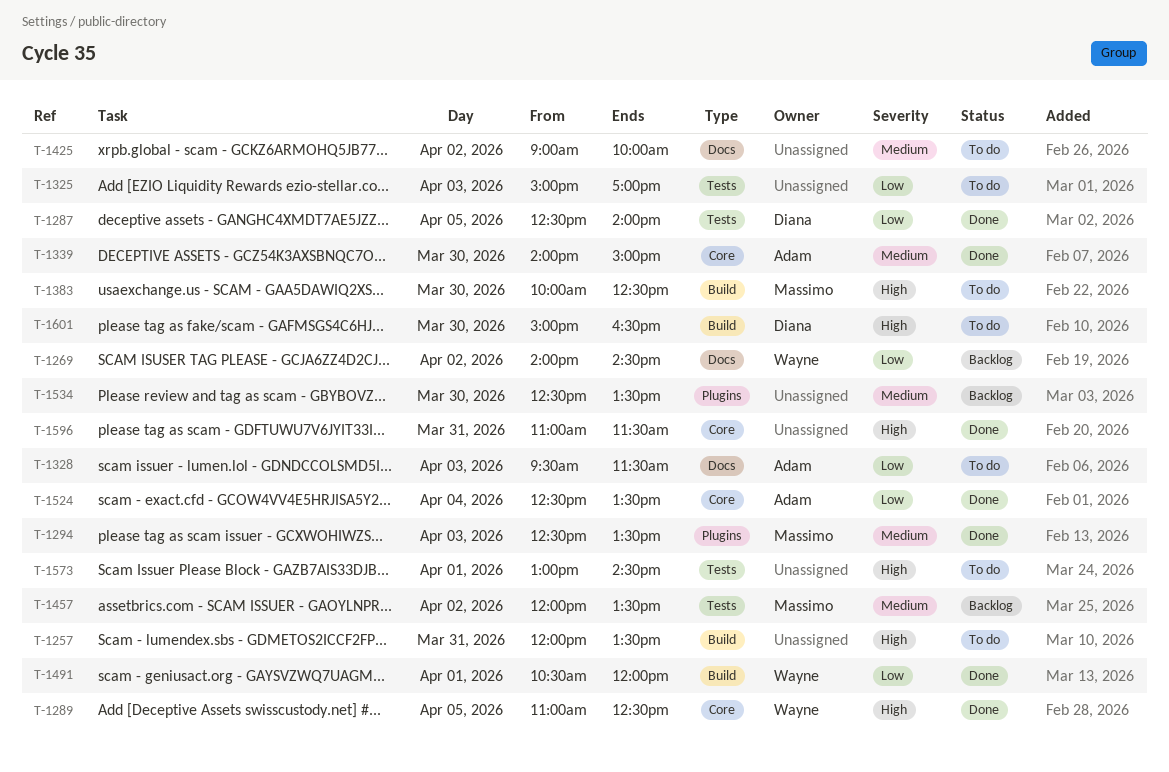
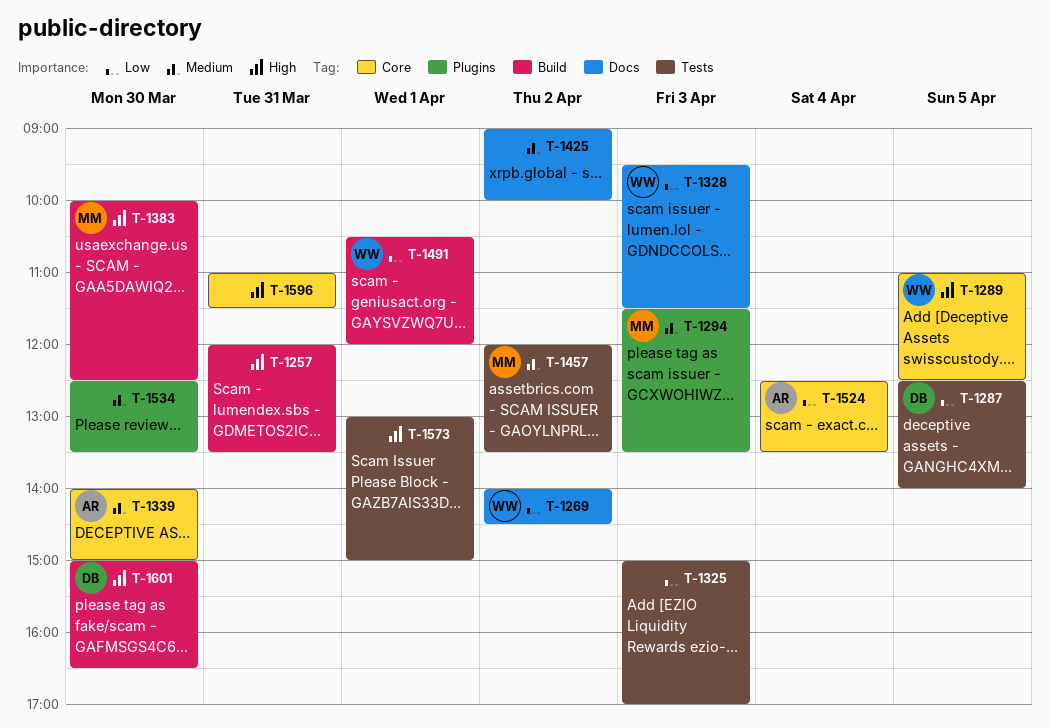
T-1294, begins: 12:30 -> 11:30
T-1328, owner: Adam -> Wayne
T-1573, ends: 14:30 -> 15:00

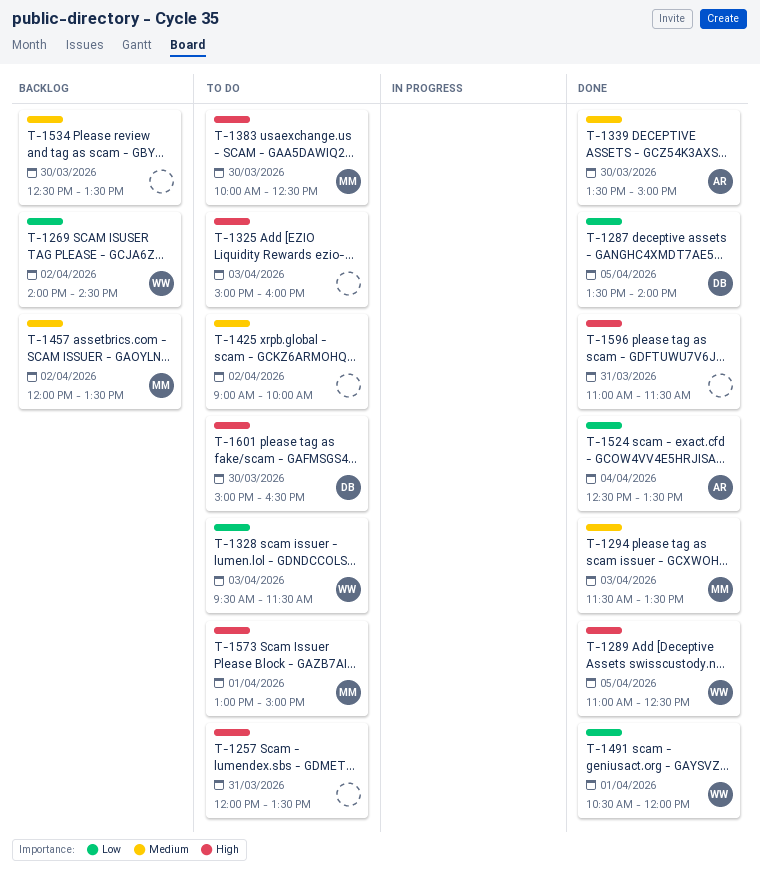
T-1287, begins: 12:30 -> 13:30
T-1325, priority: Low -> High
T-1325, ends: 17:00 -> 16:00
T-1339, begins: 14:00 -> 13:30
T-1573, owner: none -> MM

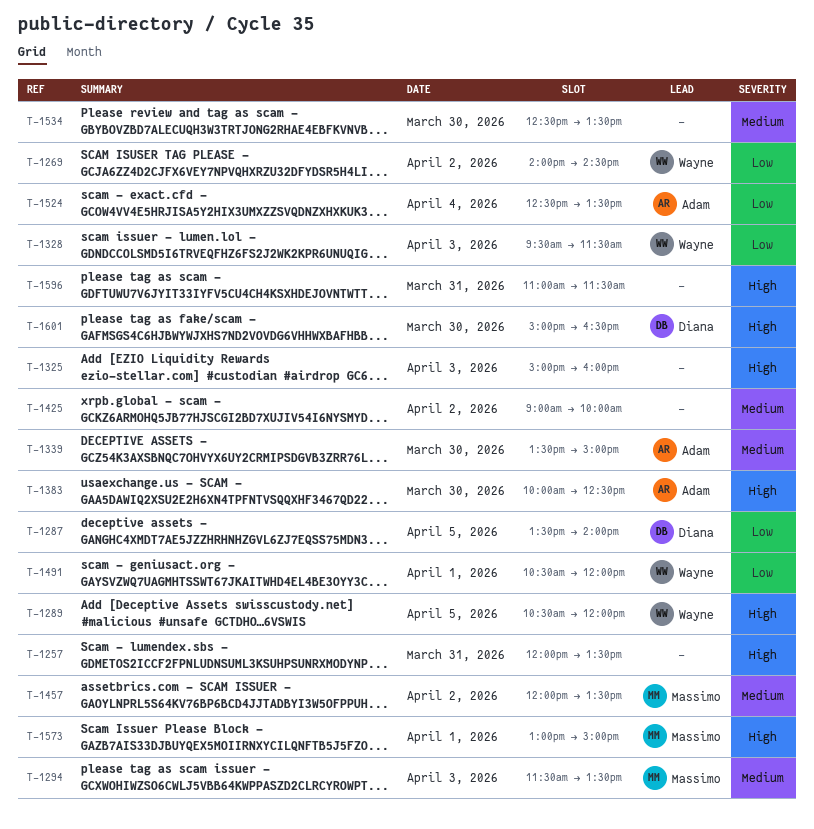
T-1289, begins: 11:00 -> 10:30
T-1289, ends: 12:30 -> 12:00
T-1383, owner: Massimo -> Adam

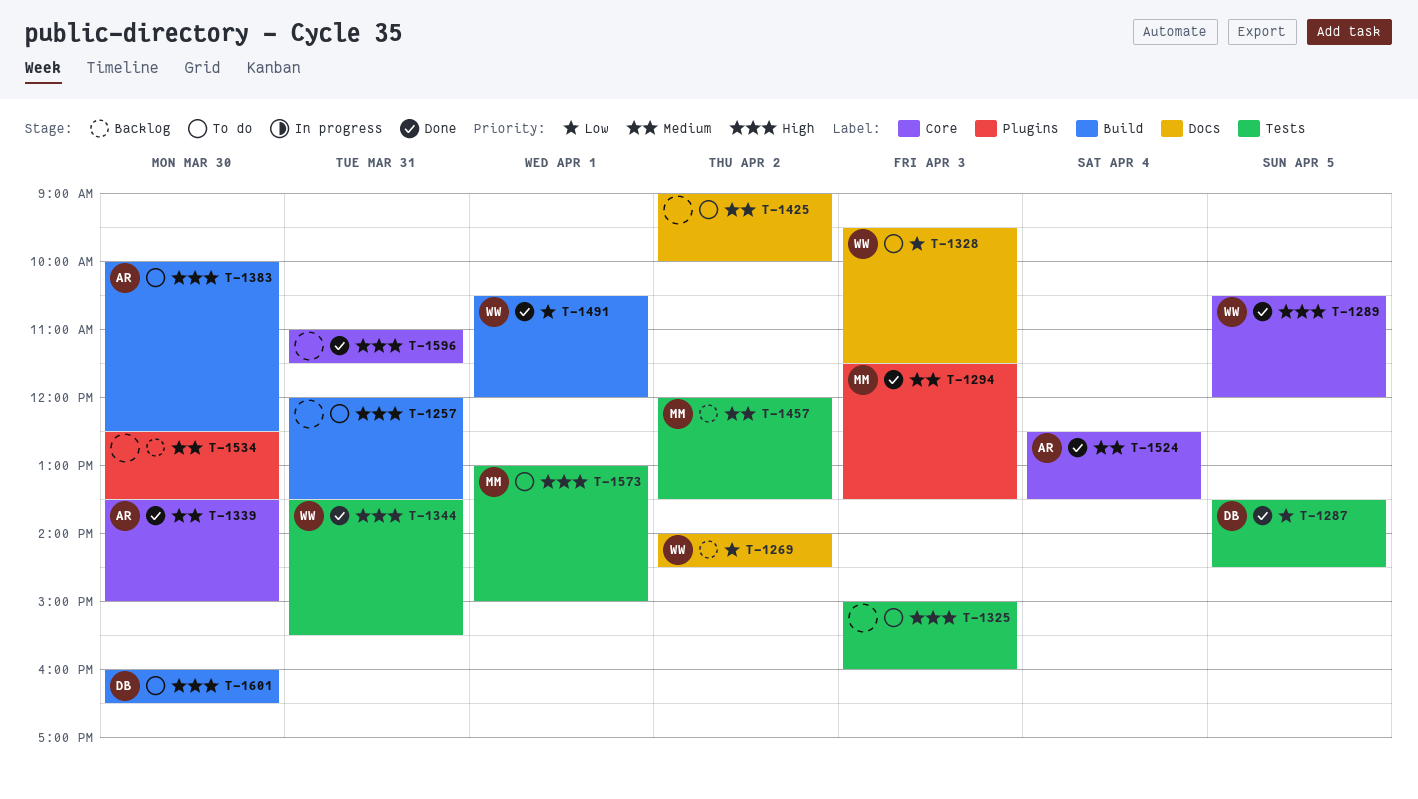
T-1287, ends: 14:00 -> 14:30
T-1344: none -> present
T-1524, priority: Low -> Medium
T-1601, begins: 15:00 -> 16:00

